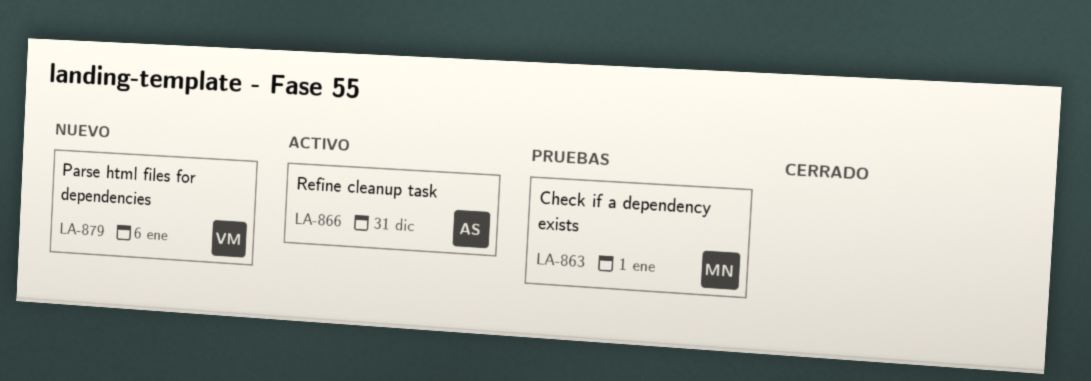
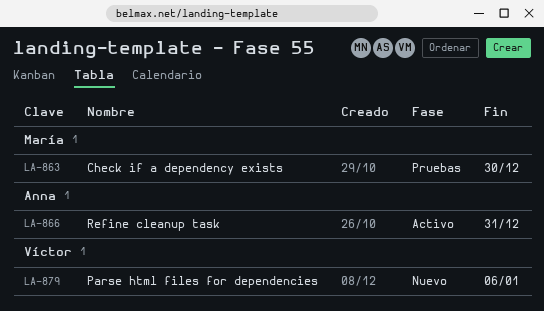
LA-863, due: Jan 1 -> Dec 30

